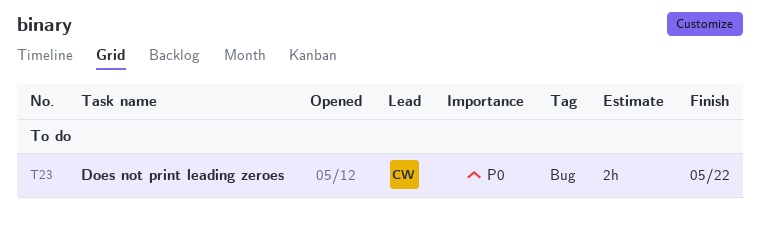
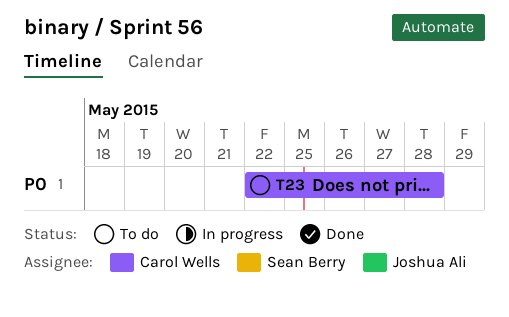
T23, due: May 22 -> May 28

